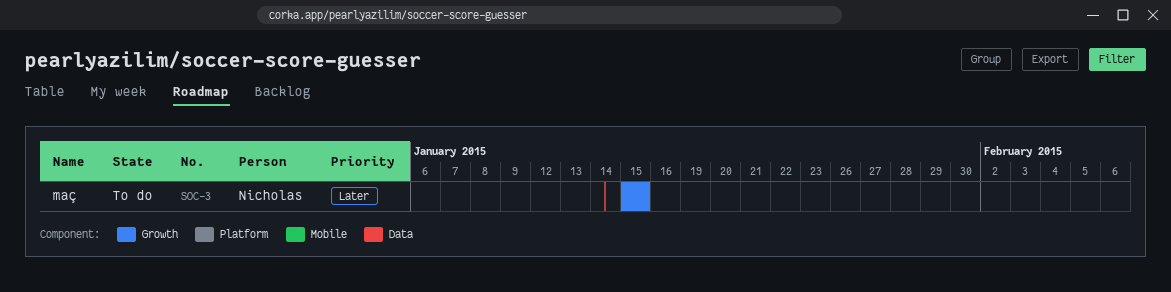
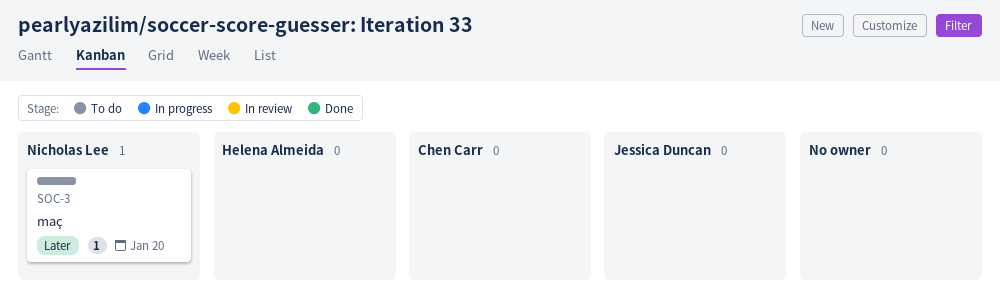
SOC-3, due: Jan 15 -> Jan 20

